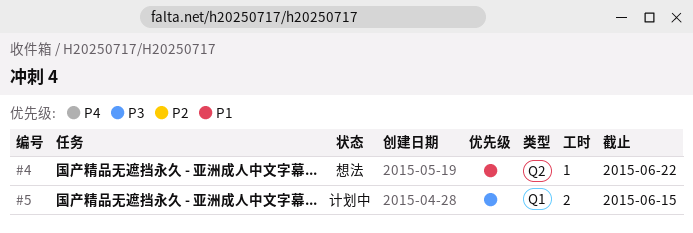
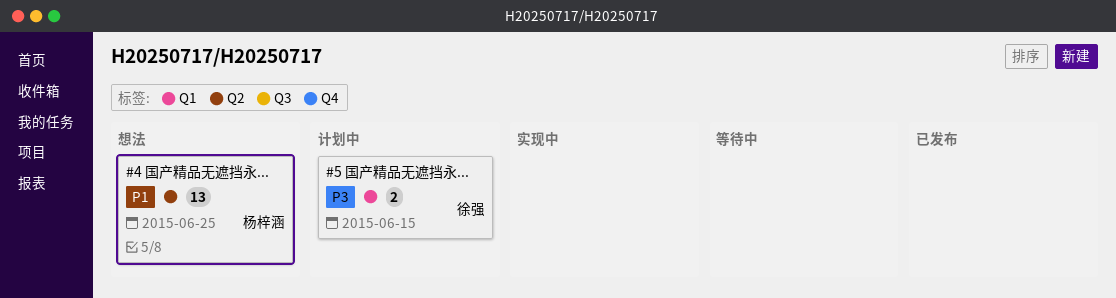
#4, estimate: 1 -> 13
#4, due: Jun 22 -> Jun 25

